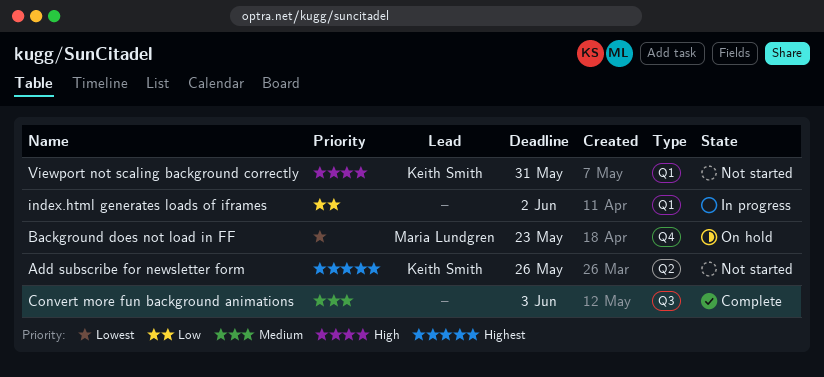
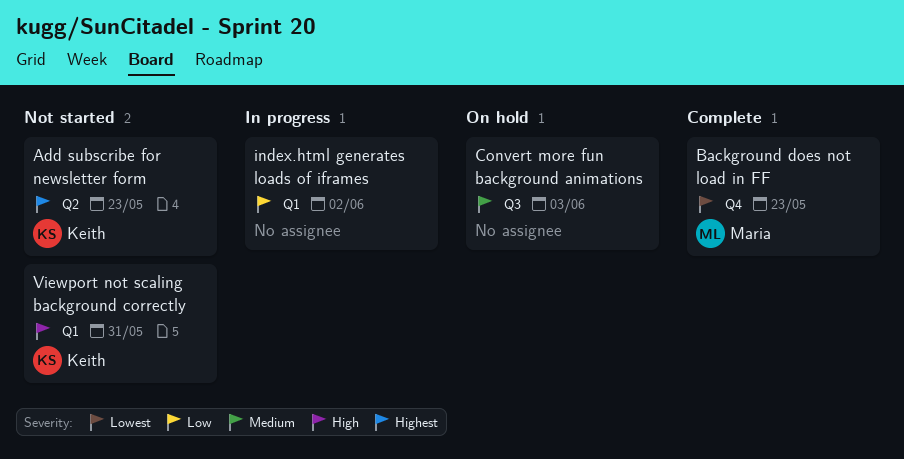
Add subscribe for newsletter form, due: May 26 -> May 23
Background does not load in FF, status: On hold -> Complete
Convert more fun background animations, status: Complete -> On hold

